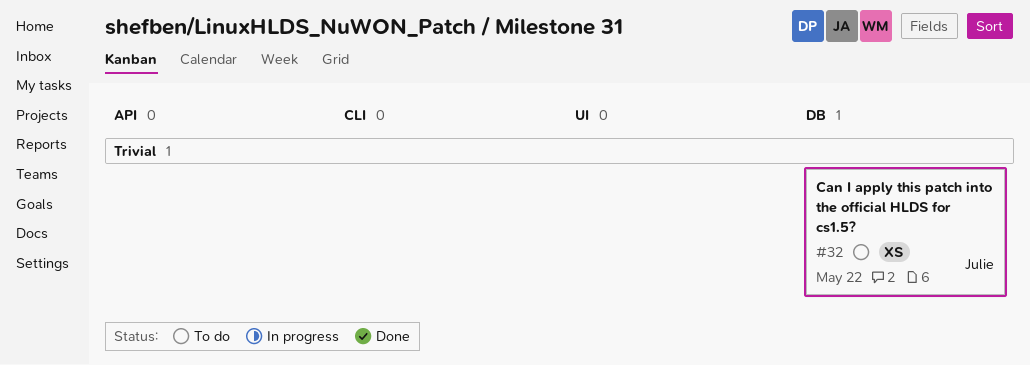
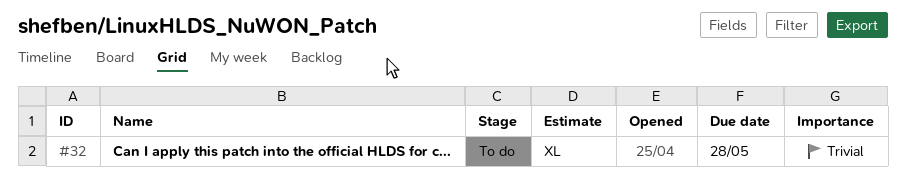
#32, estimate: XS -> XL
#32, due: May 22 -> May 28

